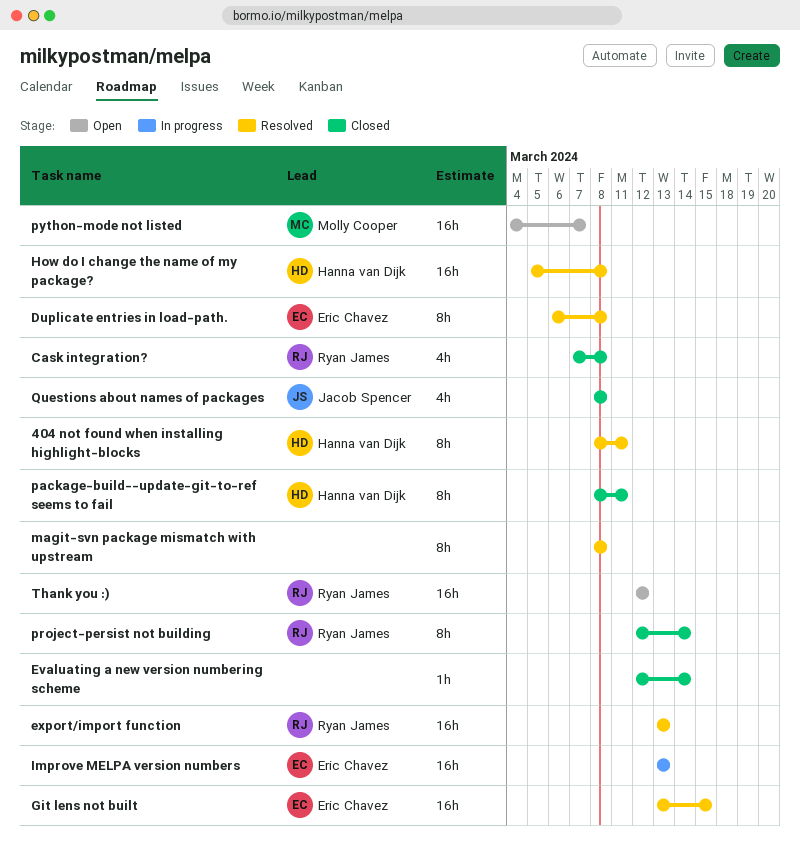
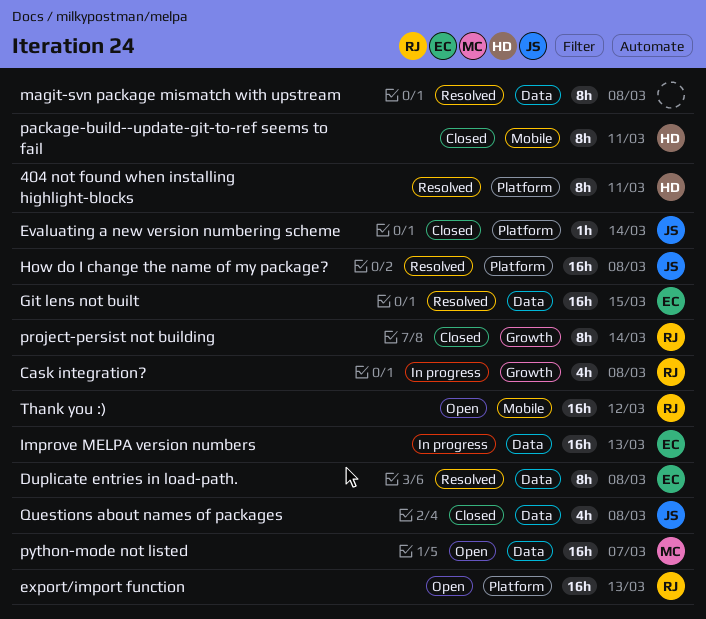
Cask integration?, status: Closed -> In progress
Evaluating a new version numbering scheme, owner: none -> Jacob Spencer
export/import function, status: Resolved -> Open
How do I change the name of my package?, owner: Hanna van Dijk -> Jacob Spencer

